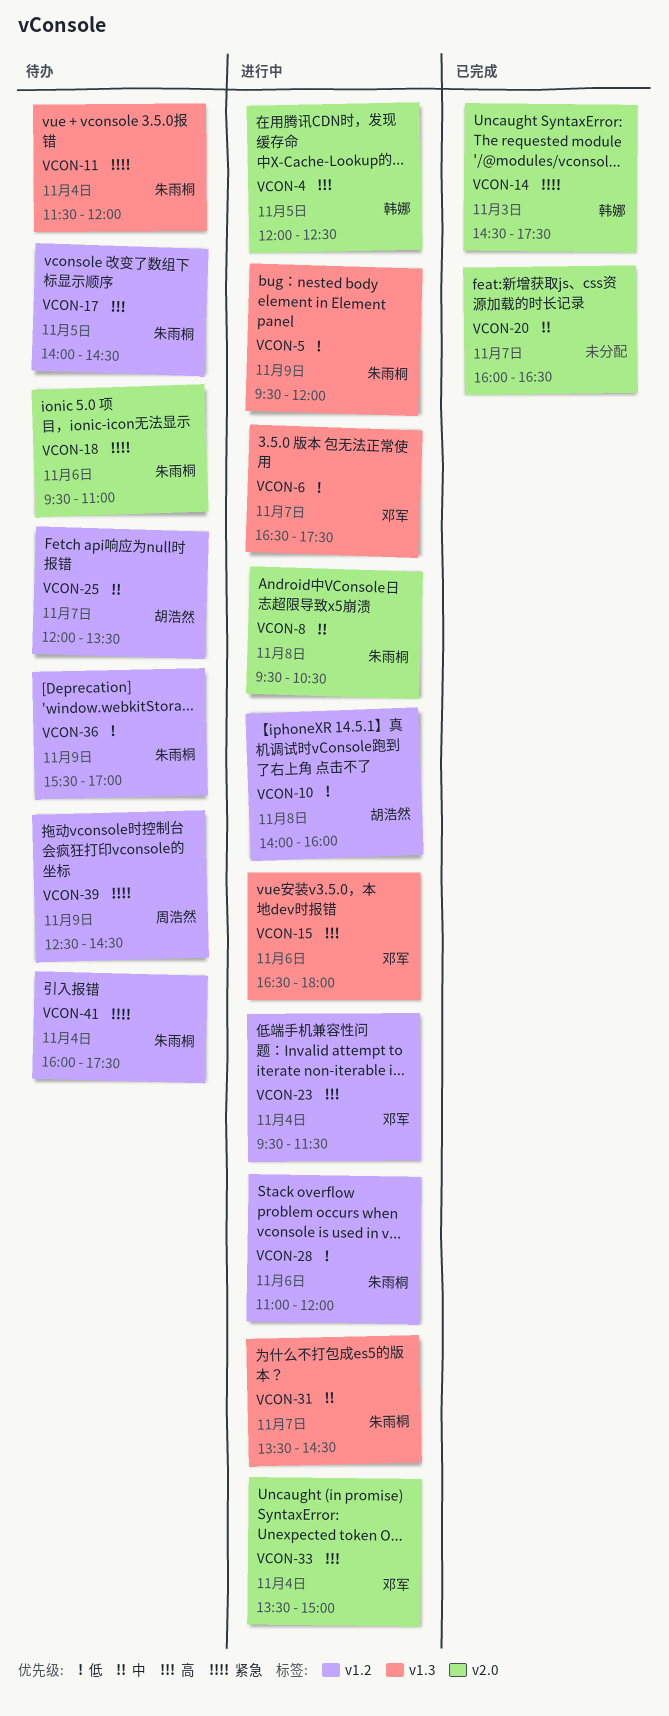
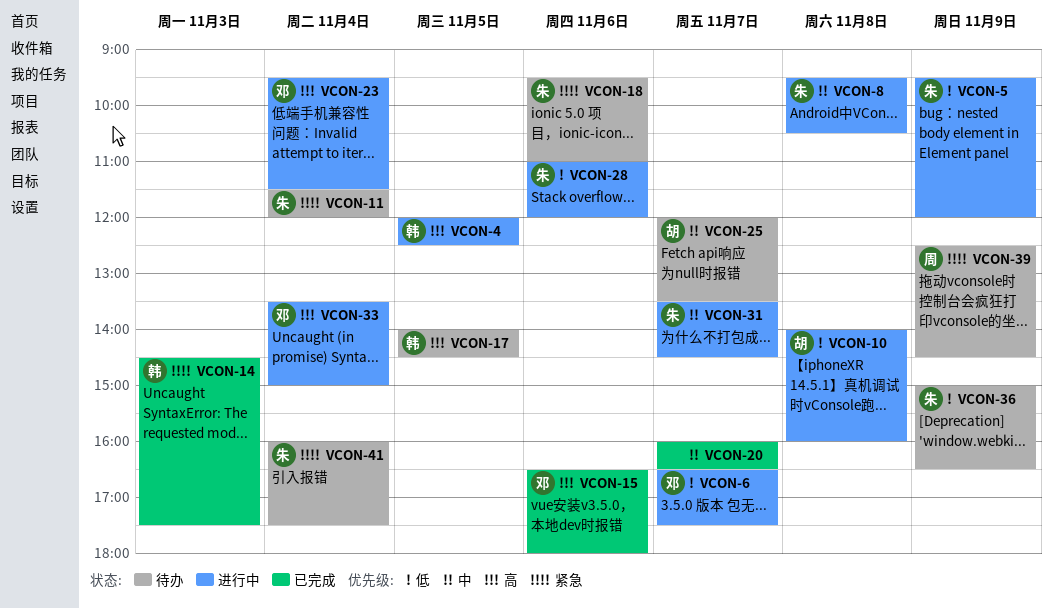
VCON-15, status: 进行中 -> 已完成
VCON-17, owner: 朱雨桐 -> 韩娜
VCON-36, begins: 15:30 -> 15:00
VCON-36, ends: 17:00 -> 16:30

